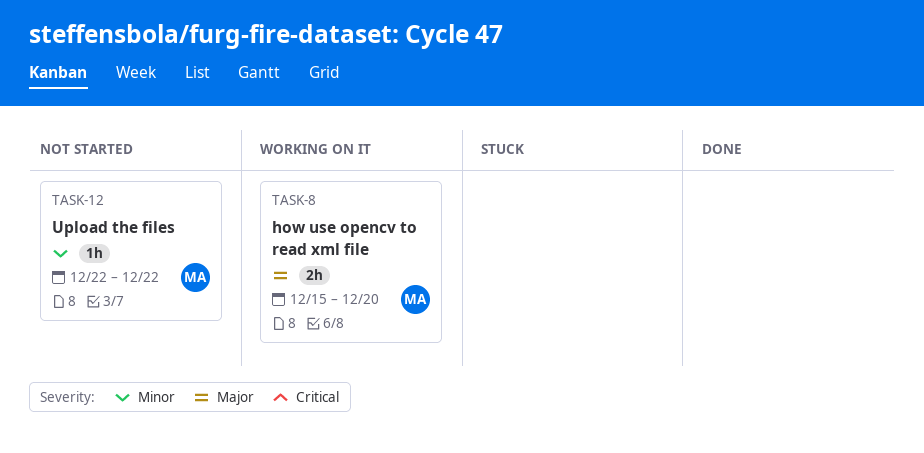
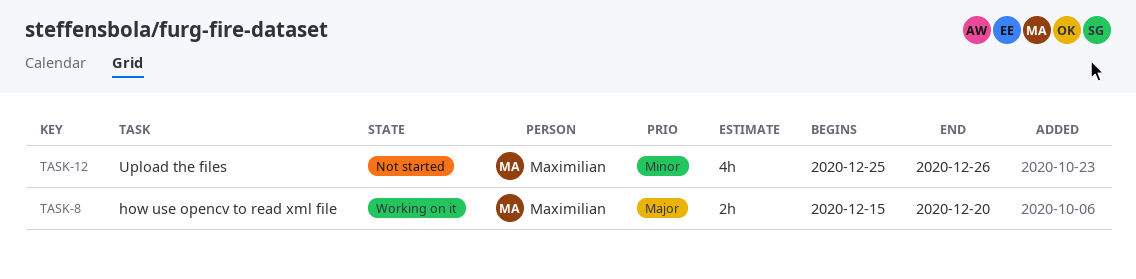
TASK-12, estimate: 1h -> 4h
TASK-12, start: Dec 22 -> Dec 25
TASK-12, due: Dec 22 -> Dec 26

